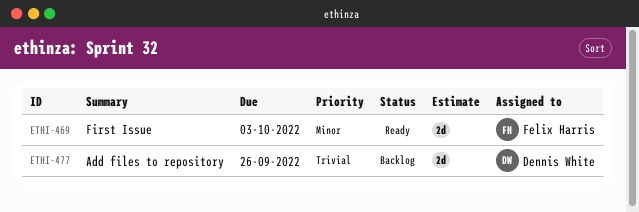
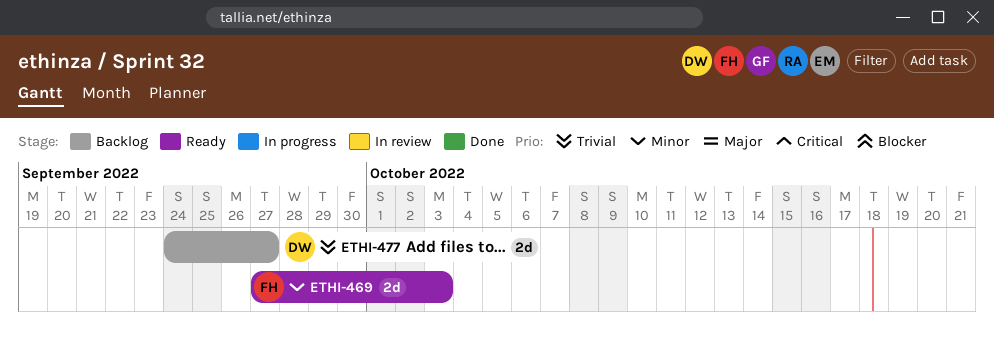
ETHI-477, due: Sep 26 -> Sep 27

